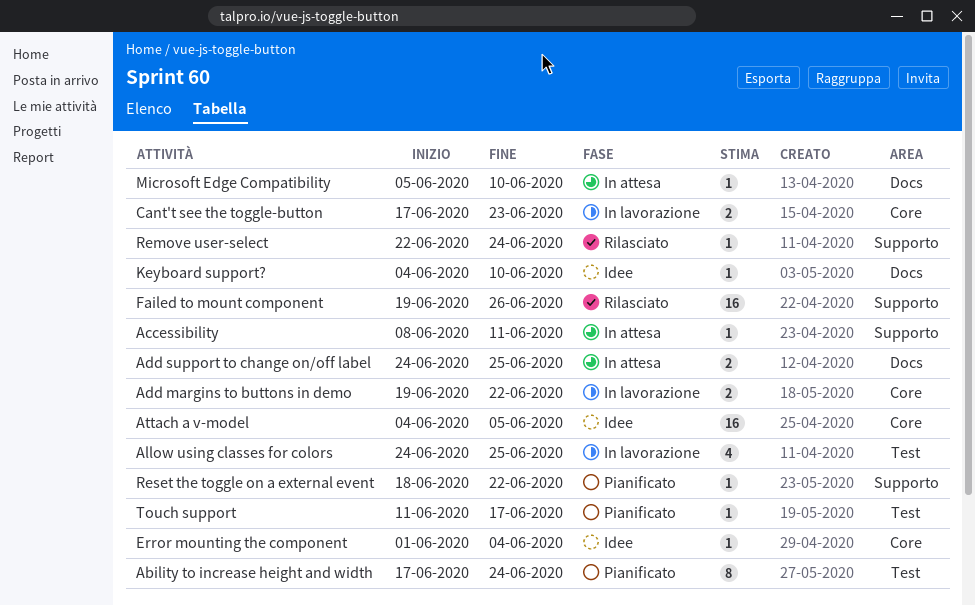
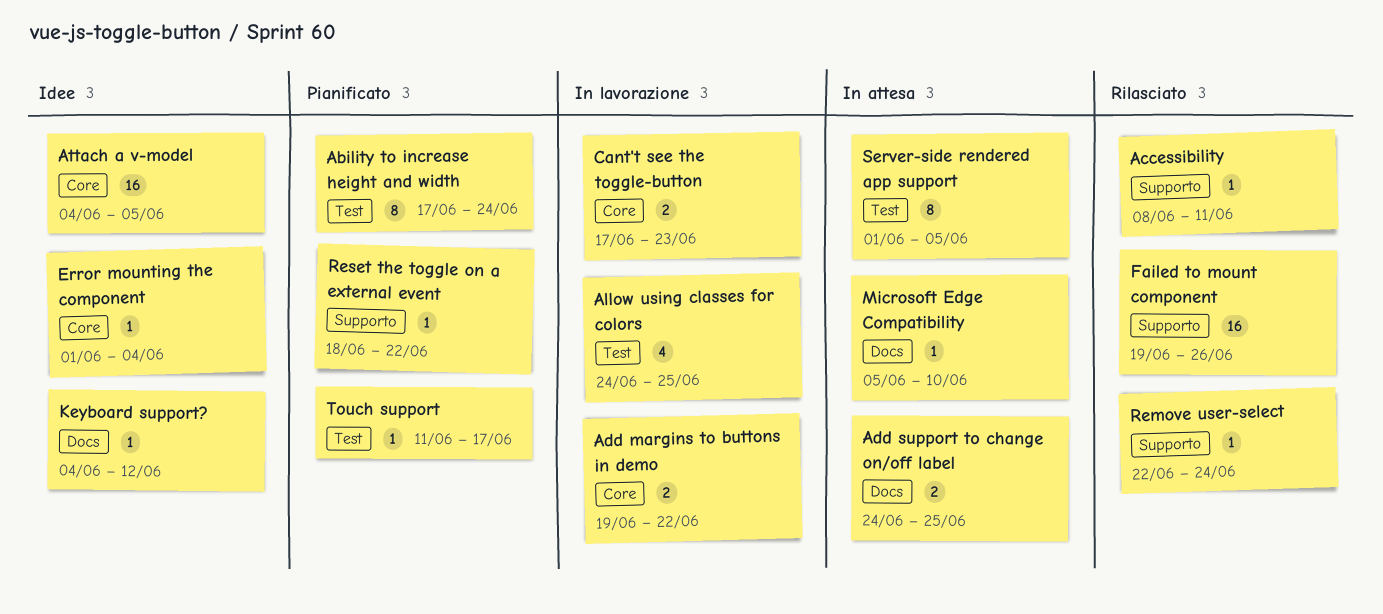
Accessibility, status: In attesa -> Rilasciato
Keyboard support?, due: Jun 10 -> Jun 12
Server-side rendered app support: none -> present

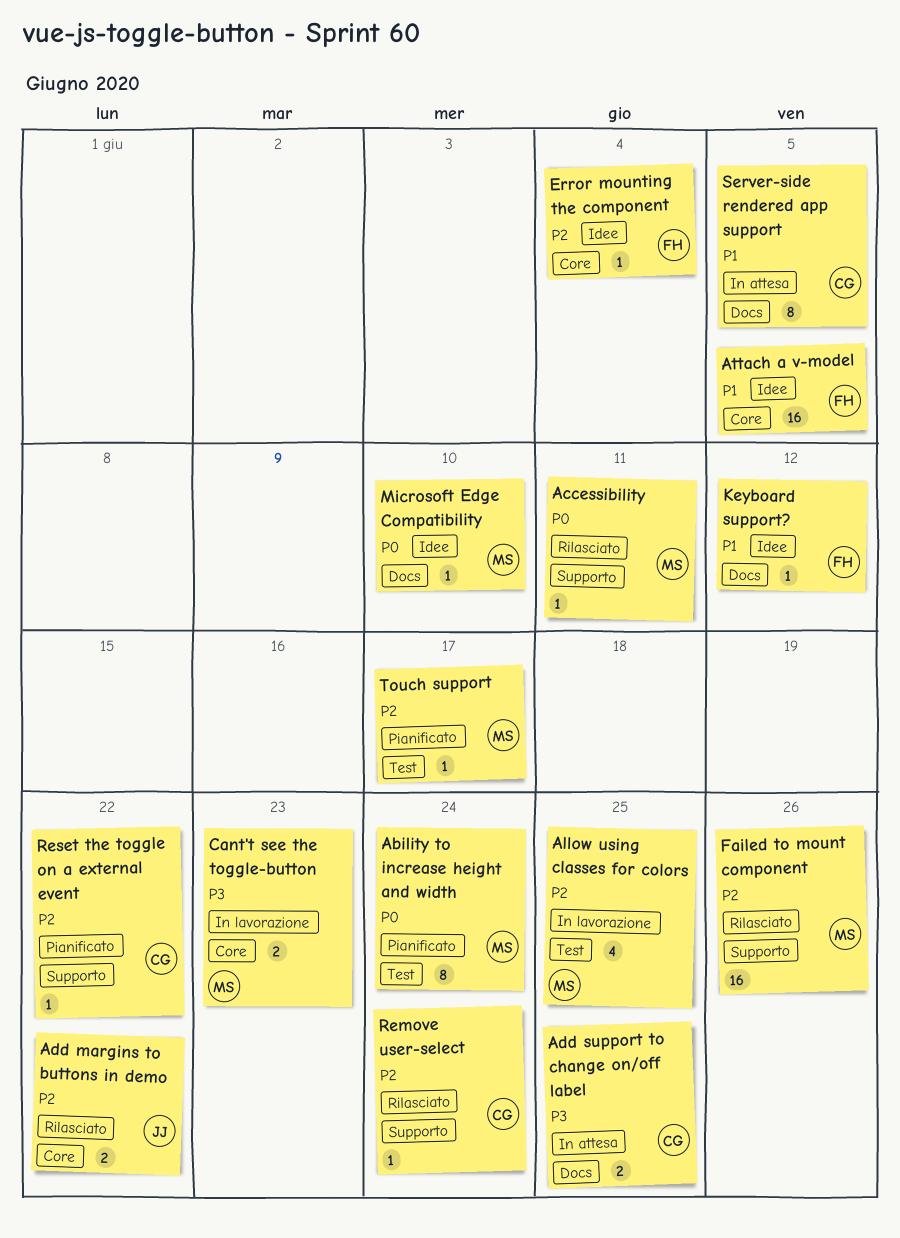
Add margins to buttons in demo, status: In lavorazione -> Rilasciato
Microsoft Edge Compatibility, status: In attesa -> Idee
Server-side rendered app support, label: Test -> Docs

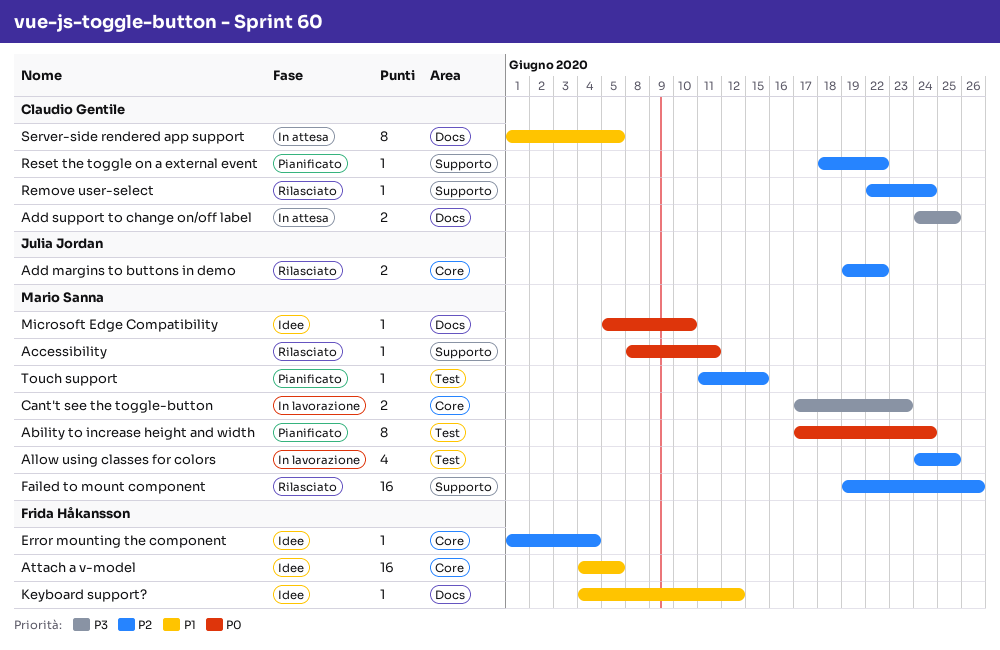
Touch support, due: Jun 17 -> Jun 15

